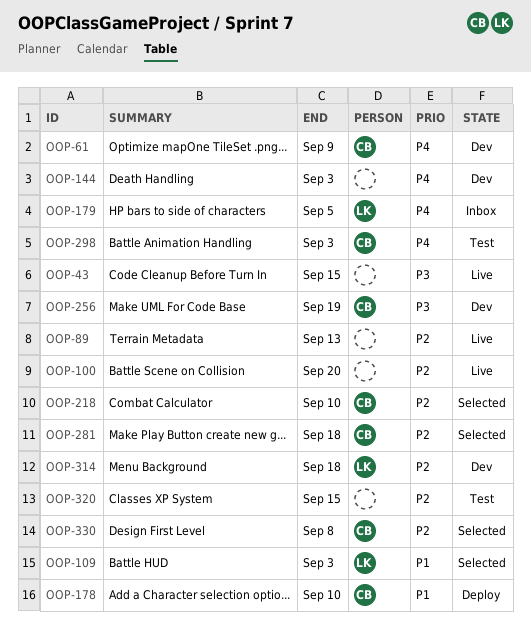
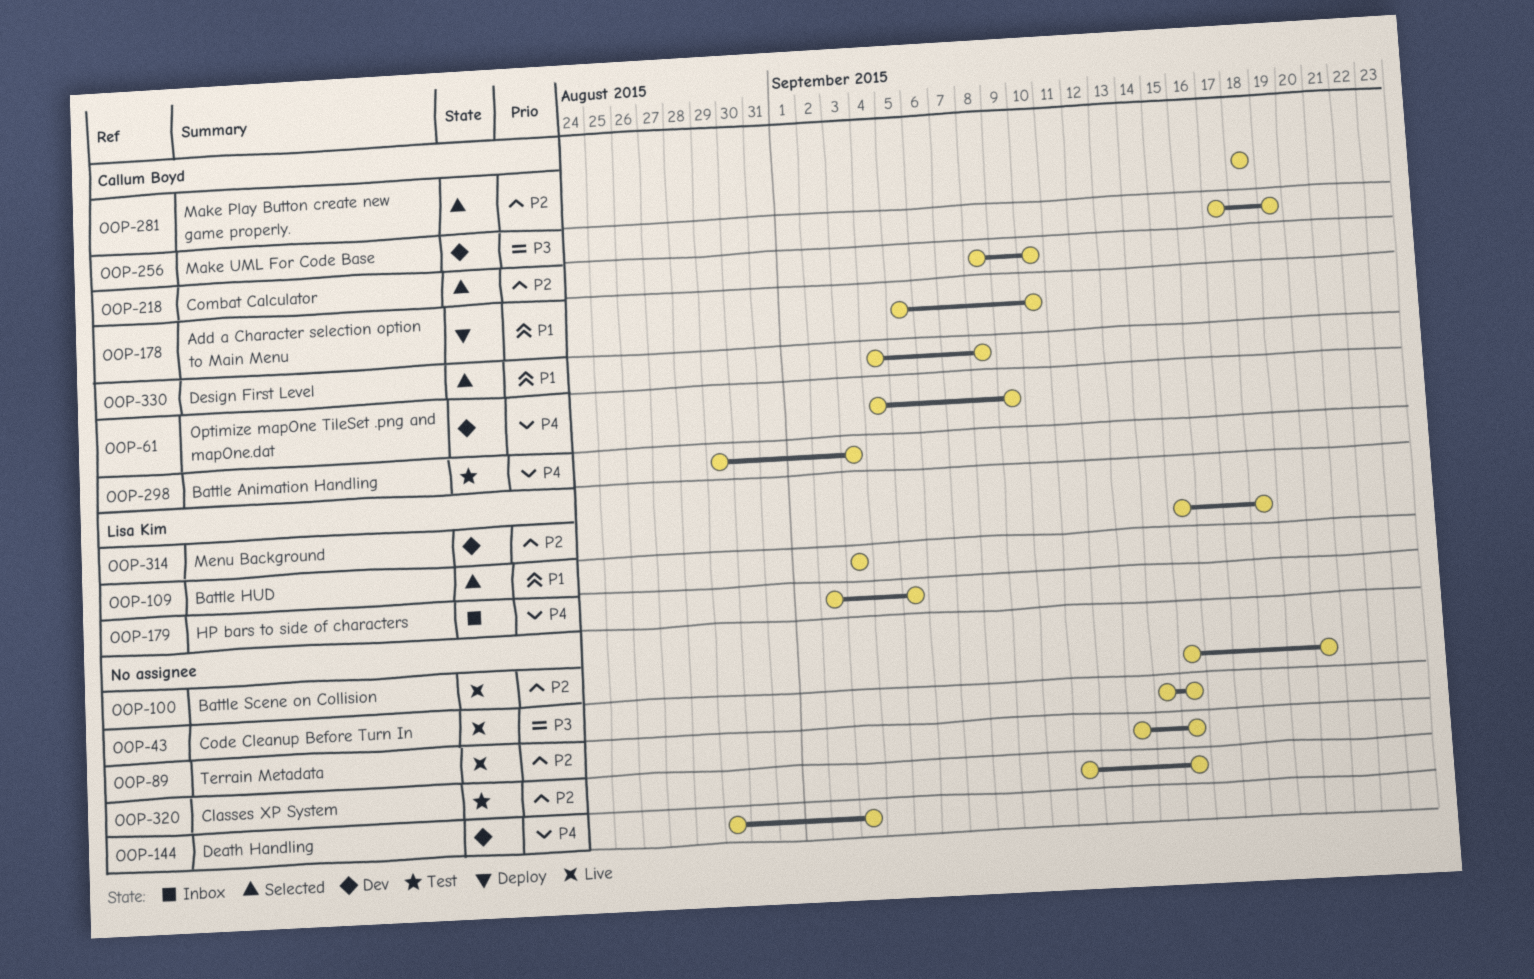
OOP-89, due: Sep 13 -> Sep 15
OOP-330, priority: P2 -> P1

